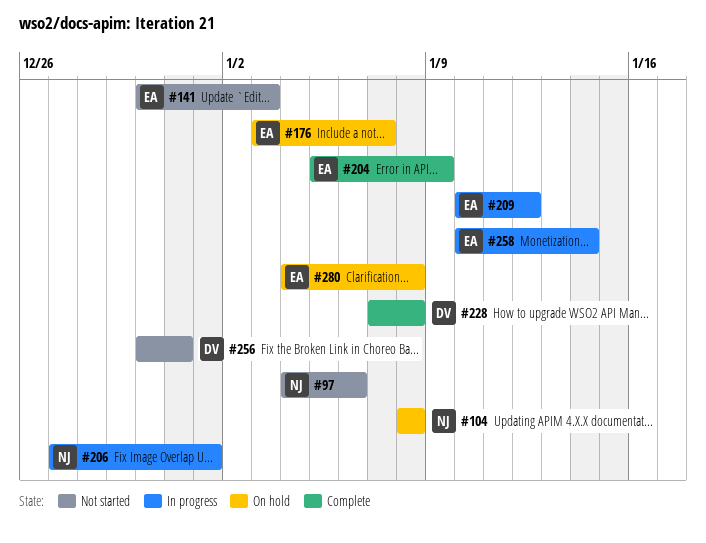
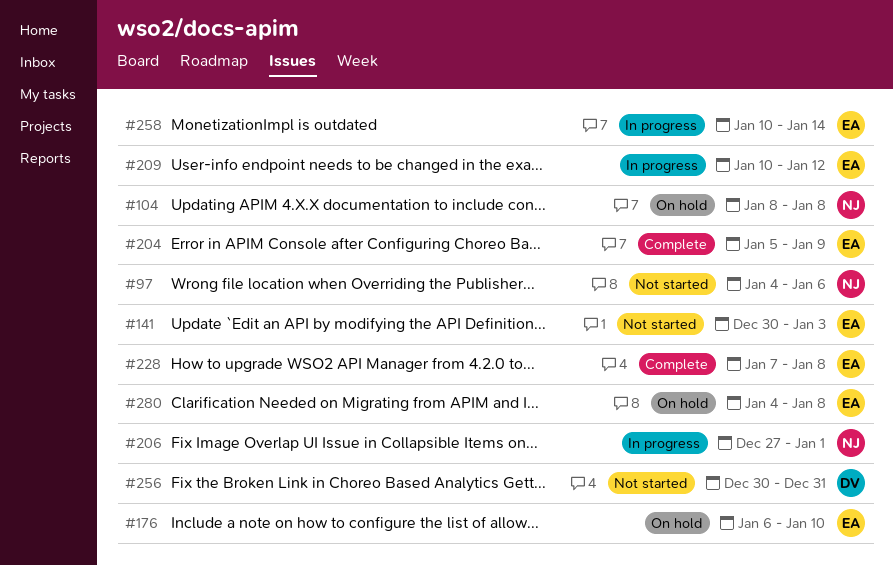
#176, start: Jan 3 -> Jan 6
#176, due: Jan 7 -> Jan 10
#228, owner: DV -> EA

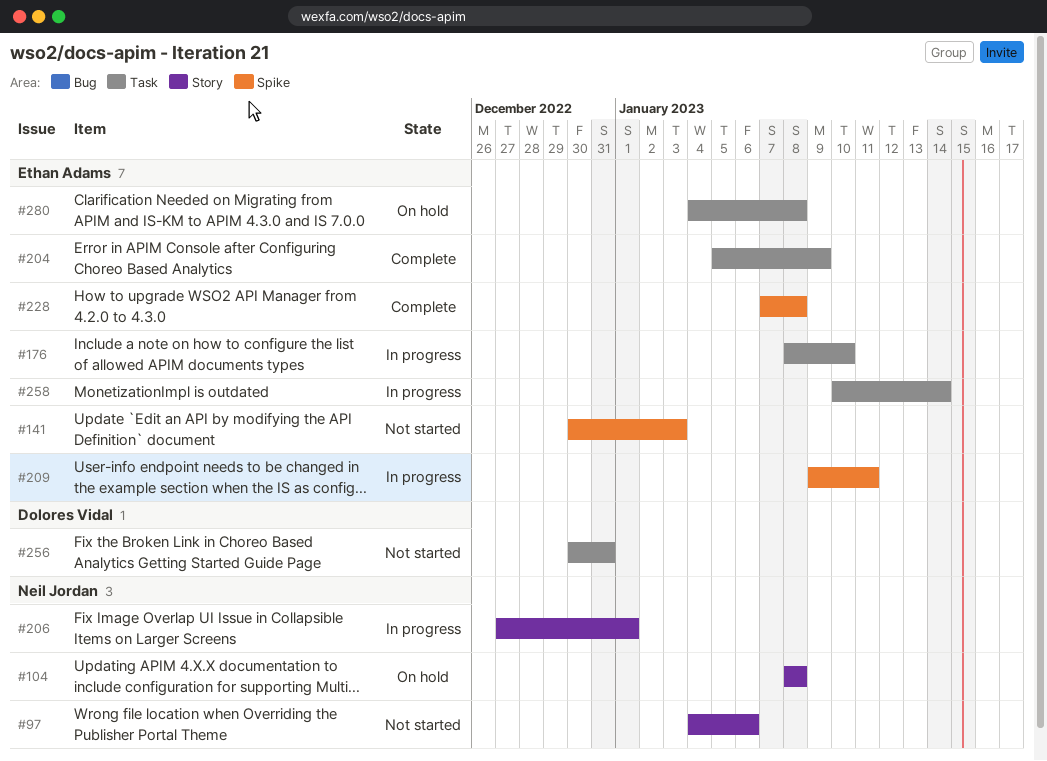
#176, status: On hold -> In progress
#176, start: Jan 6 -> Jan 8
#209, start: Jan 10 -> Jan 9
#209, due: Jan 12 -> Jan 11

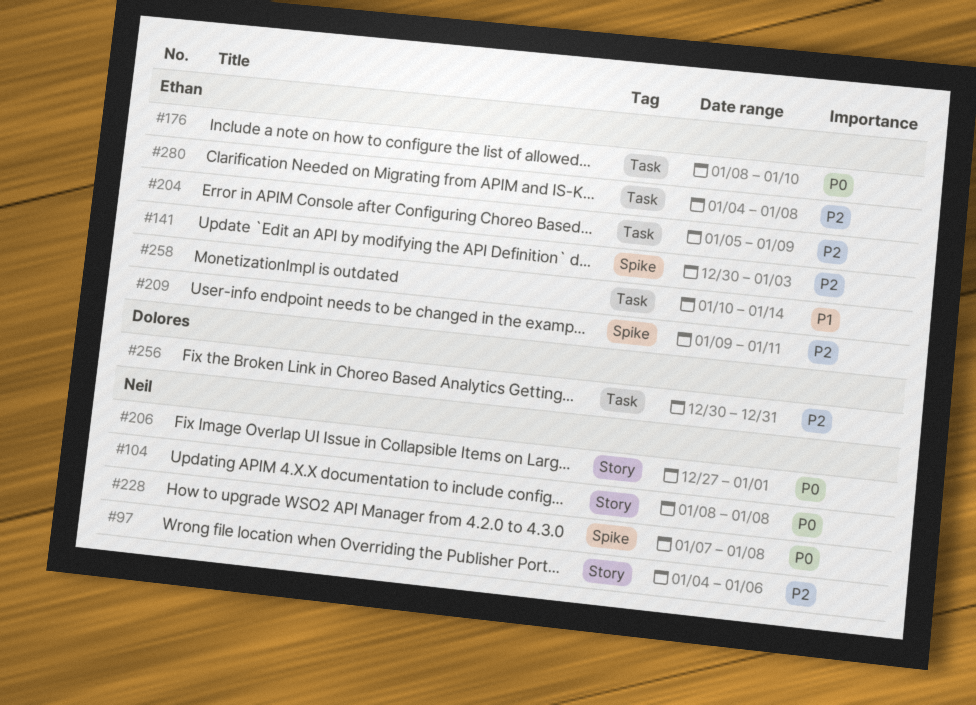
#228, owner: Ethan Adams -> Neil Jordan

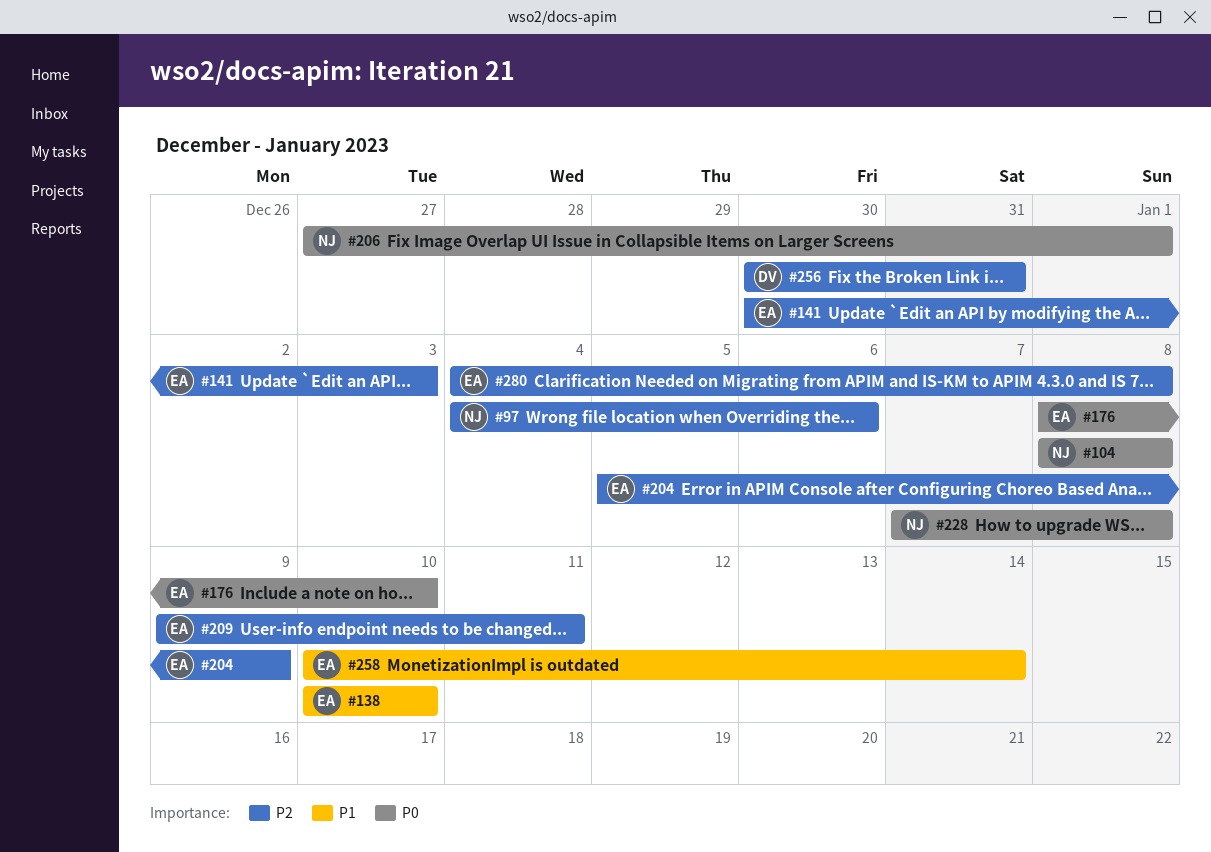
#138: none -> present

